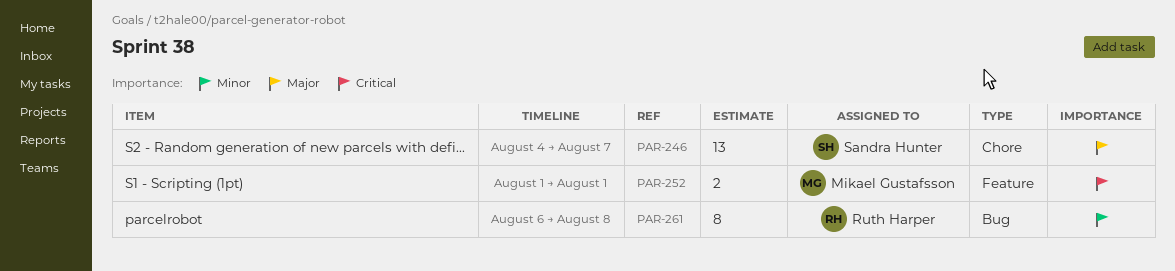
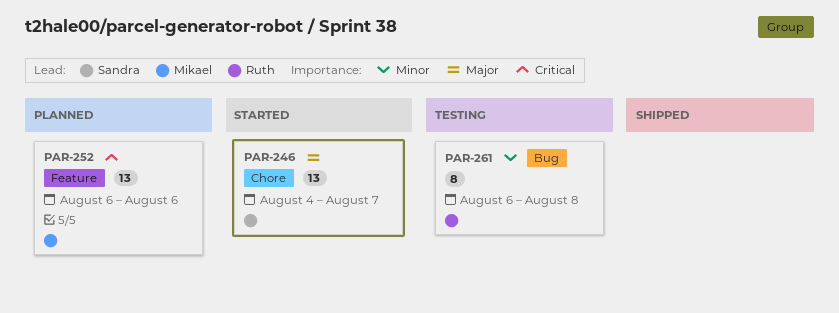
PAR-252, estimate: 2 -> 13
PAR-252, start: Aug 1 -> Aug 6
PAR-252, due: Aug 1 -> Aug 6

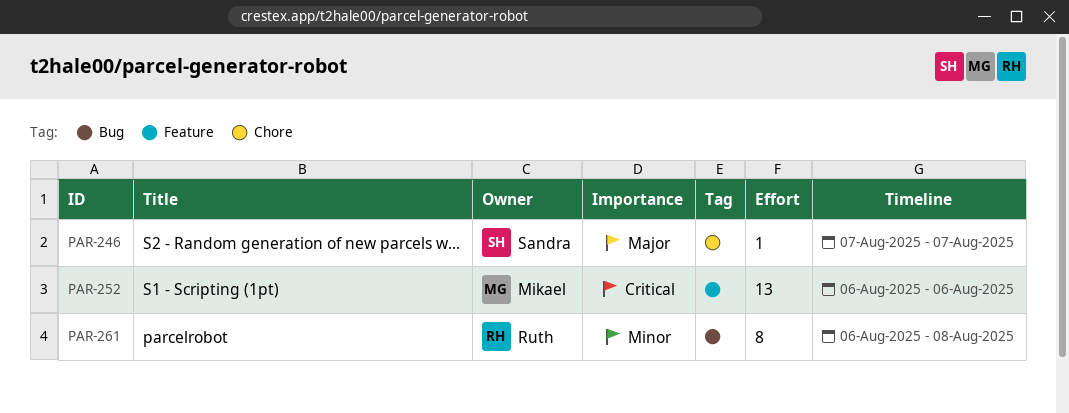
PAR-246, estimate: 13 -> 1
PAR-246, start: Aug 4 -> Aug 7

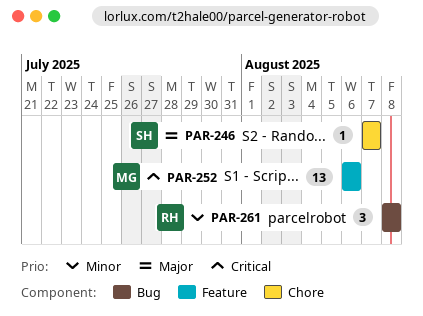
PAR-261, estimate: 8 -> 3
PAR-261, start: Aug 6 -> Aug 8

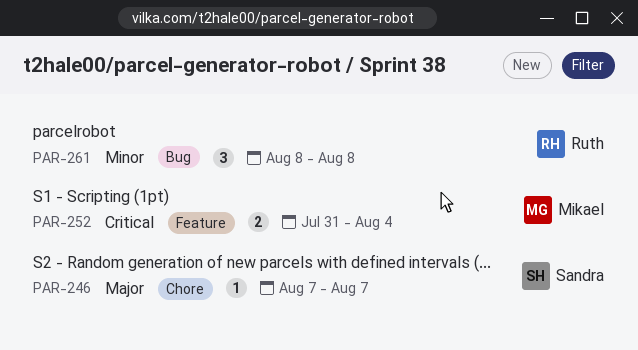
PAR-252, estimate: 13 -> 2
PAR-252, start: Aug 6 -> Jul 31
PAR-252, due: Aug 6 -> Aug 4

